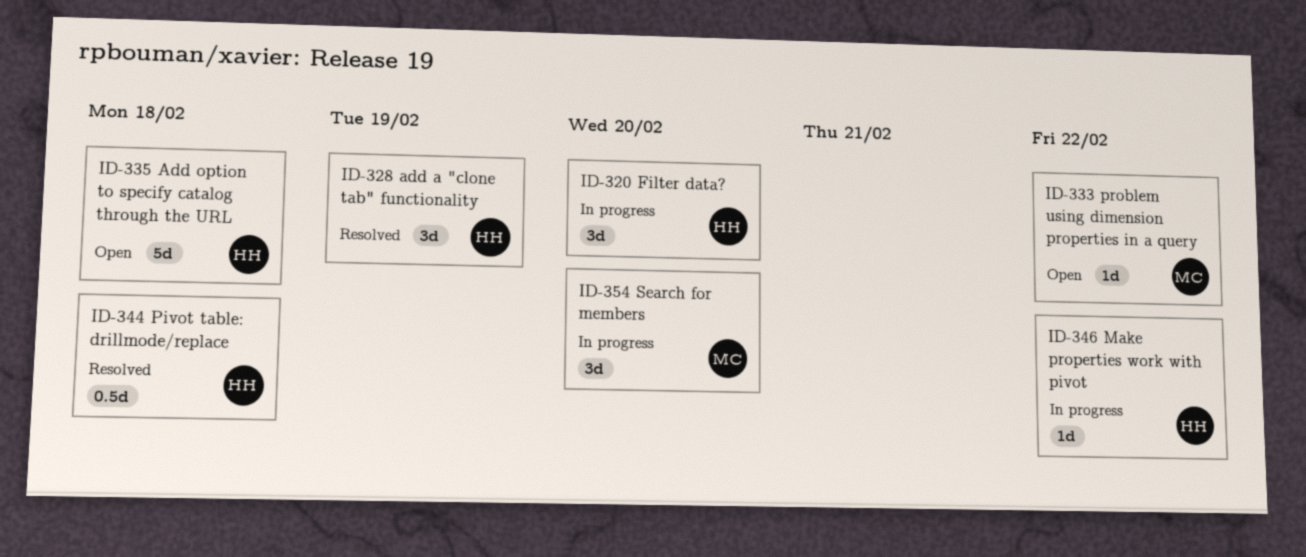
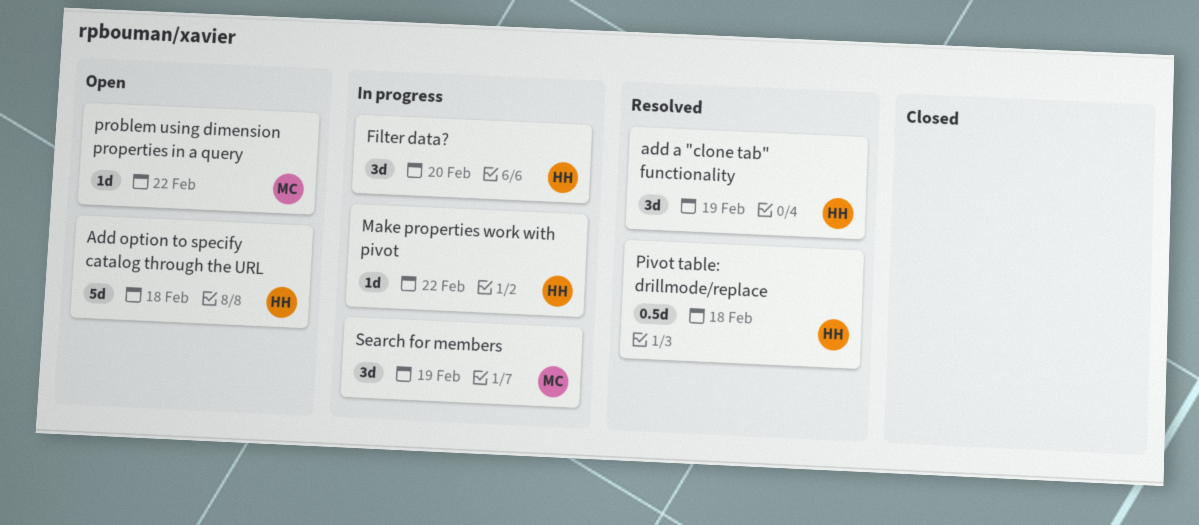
Search for members, due: Feb 20 -> Feb 19

